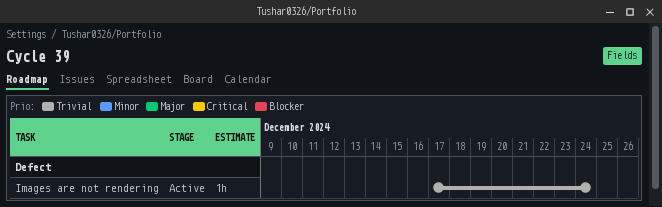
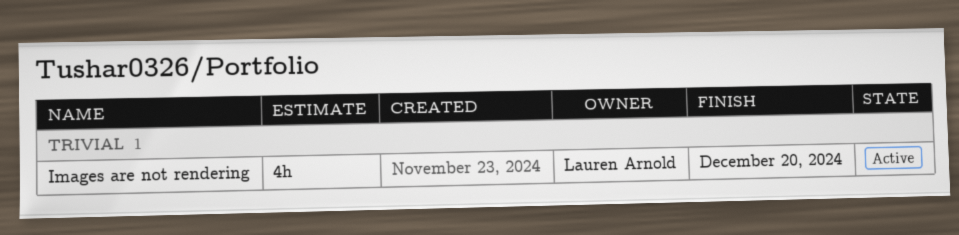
Images are not rendering, estimate: 1h -> 4h
Images are not rendering, due: Dec 24 -> Dec 20

